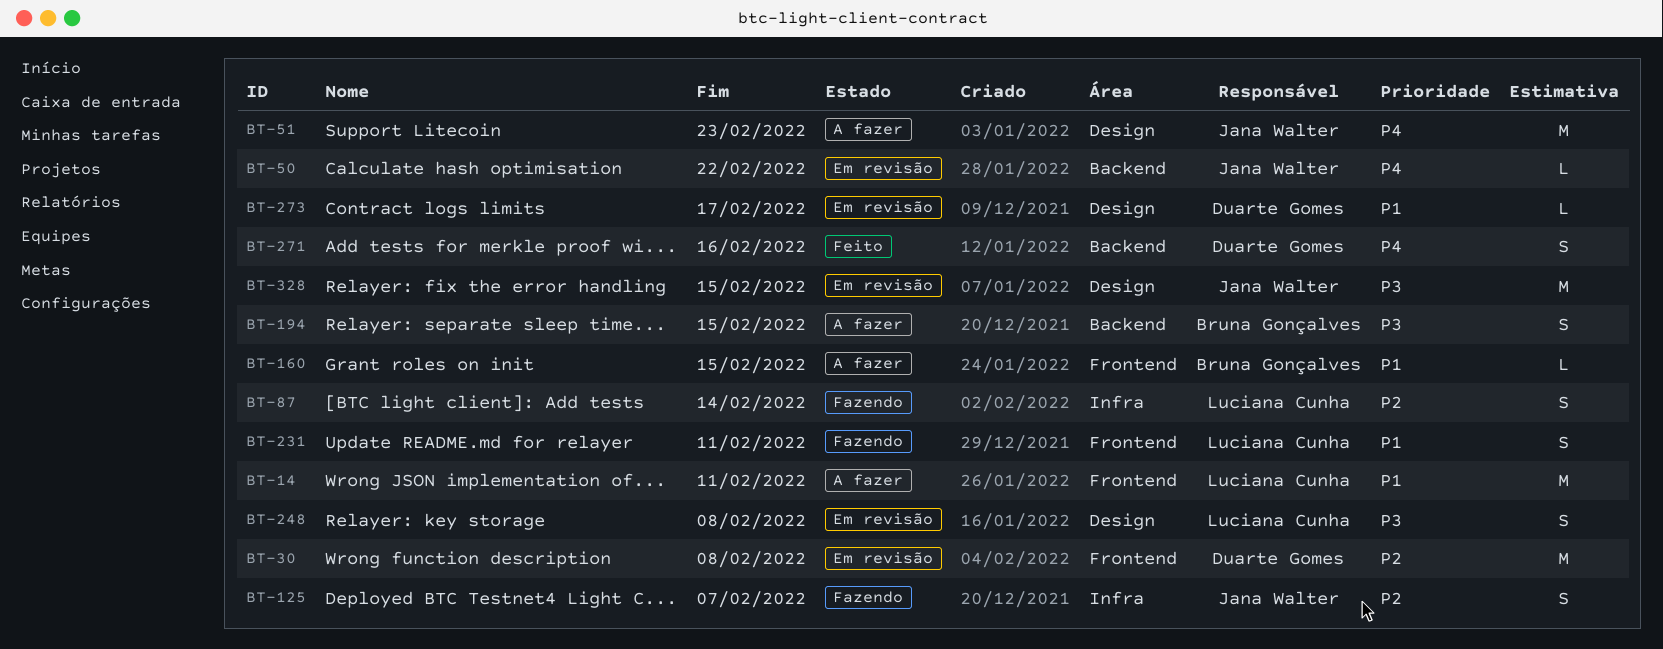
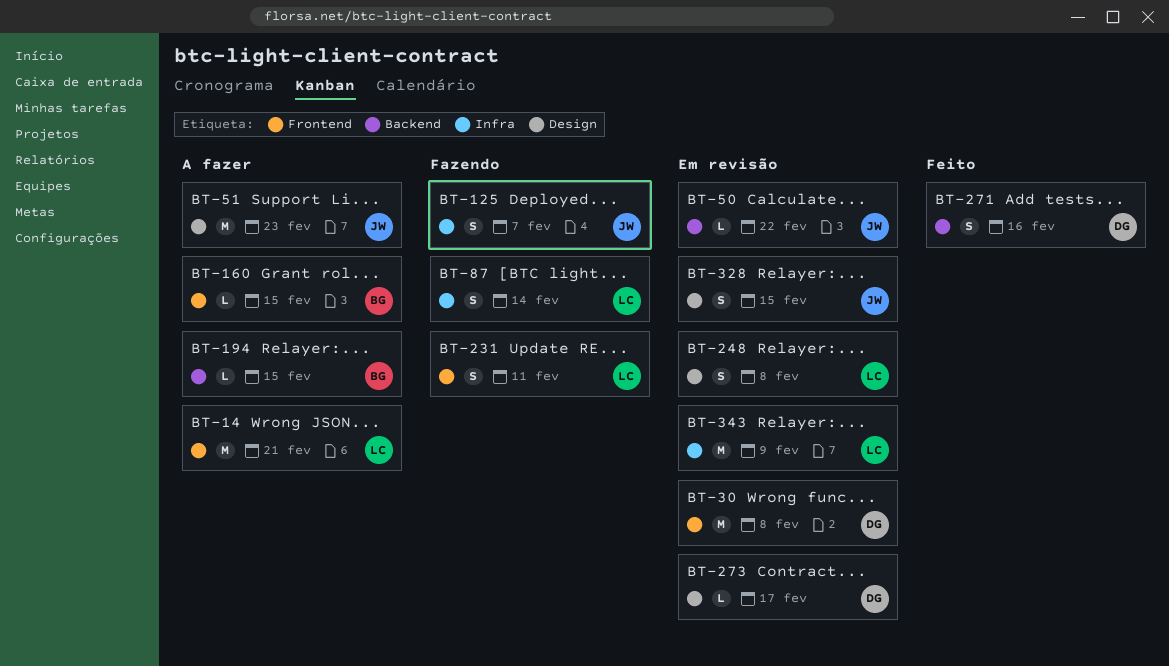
BT-14, due: Feb 11 -> Feb 21
BT-194, estimate: S -> L
BT-328, estimate: M -> S
BT-343: none -> present

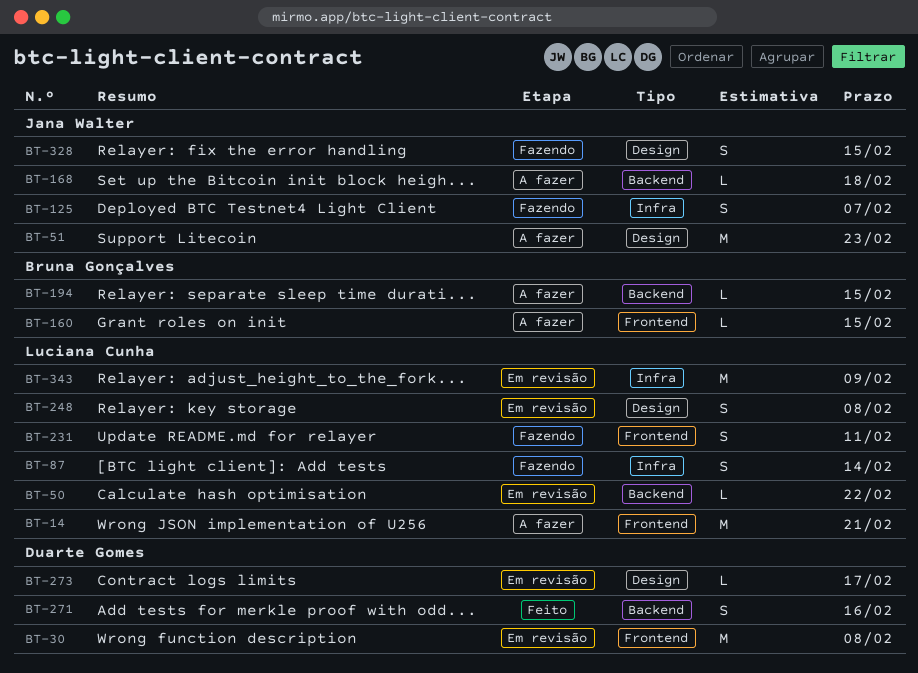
BT-50, owner: Jana Walter -> Luciana Cunha
BT-168: none -> present
BT-328, status: Em revisão -> Fazendo

